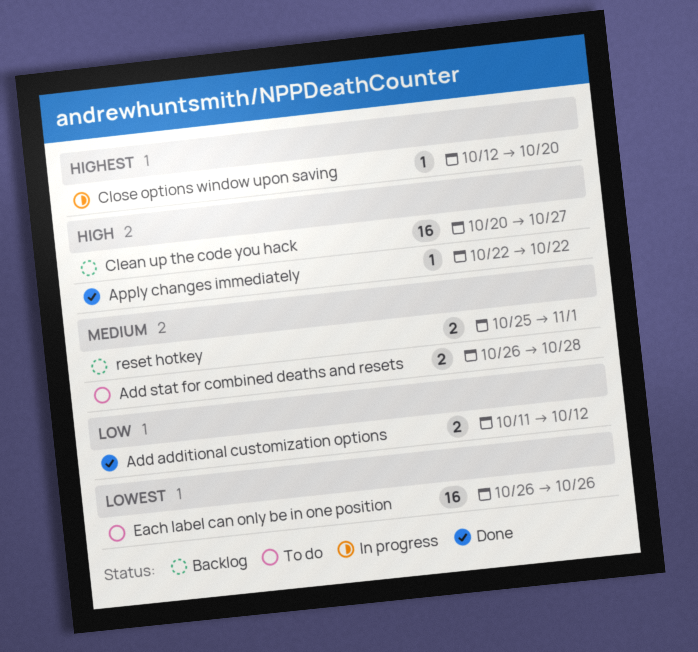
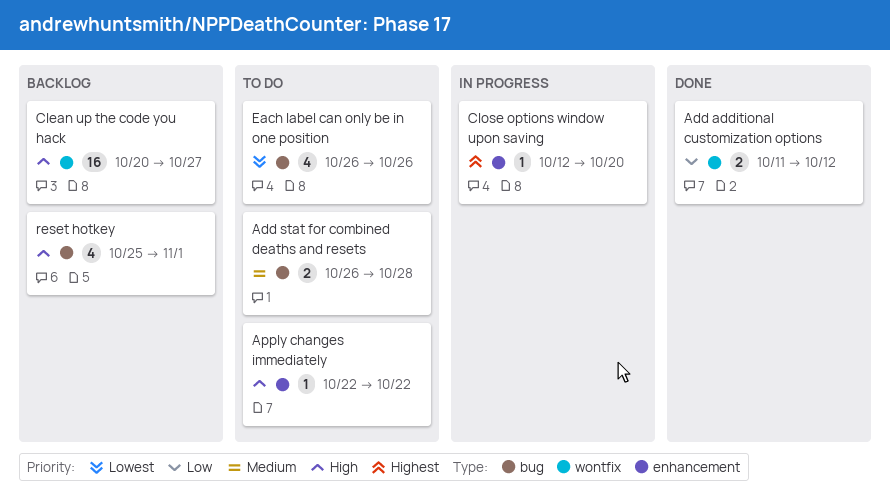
Apply changes immediately, status: Done -> To do
Each label can only be in one position, estimate: 16 -> 4
reset hotkey, priority: Medium -> High
reset hotkey, estimate: 2 -> 4

